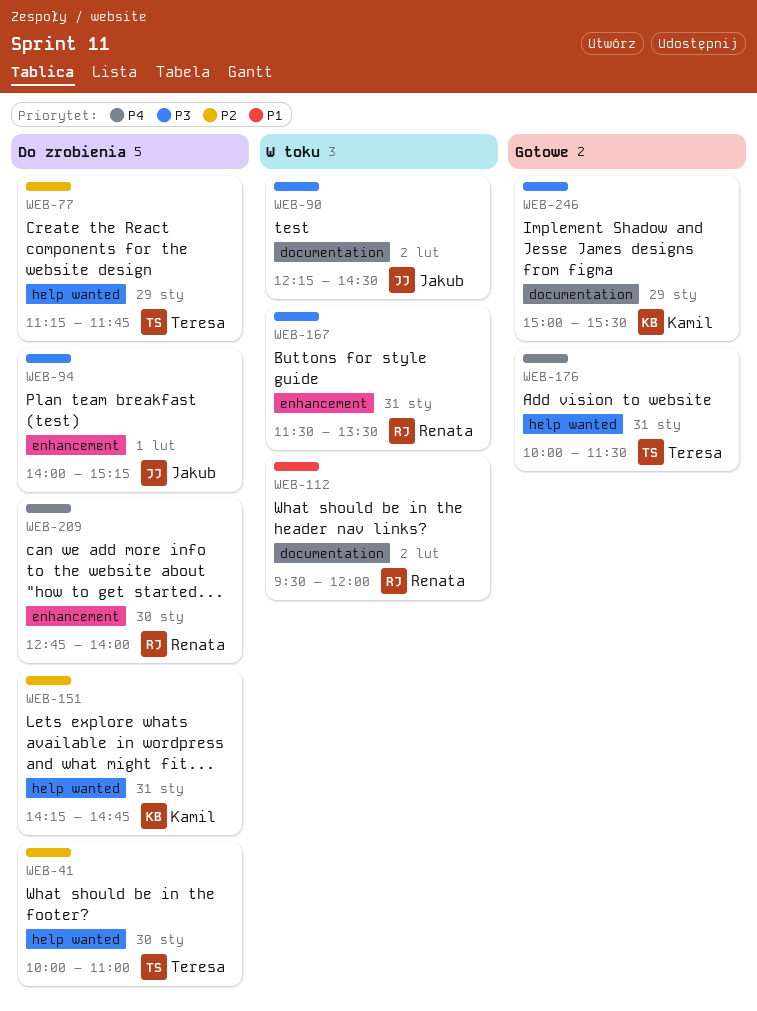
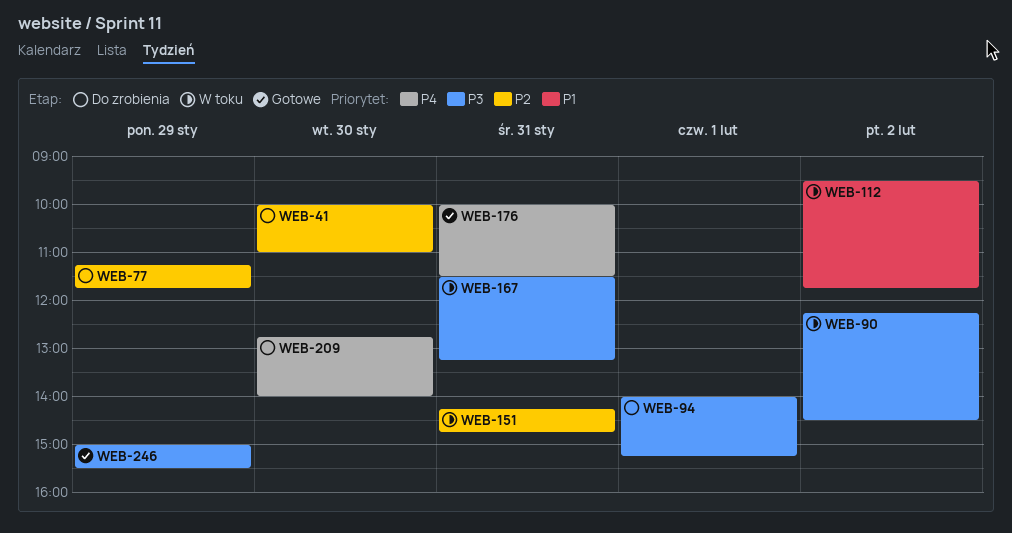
WEB-112, ends: 12:00 -> 11:45
WEB-151, status: Do zrobienia -> W toku
WEB-167, ends: 13:30 -> 13:15

